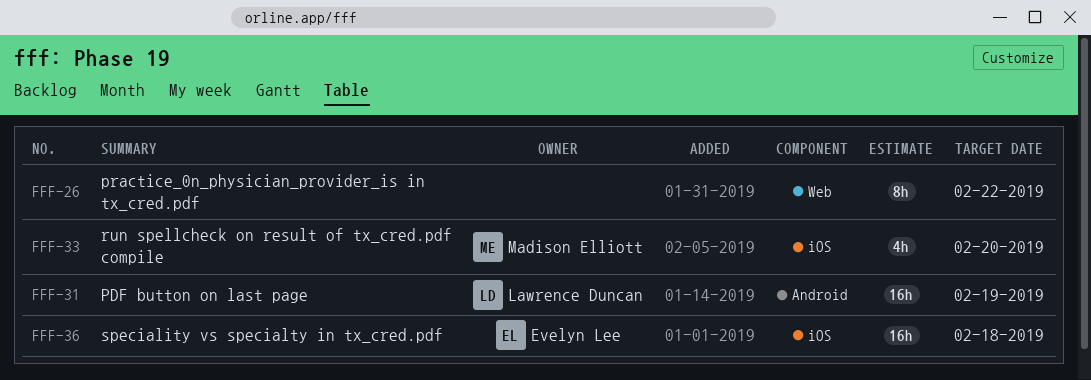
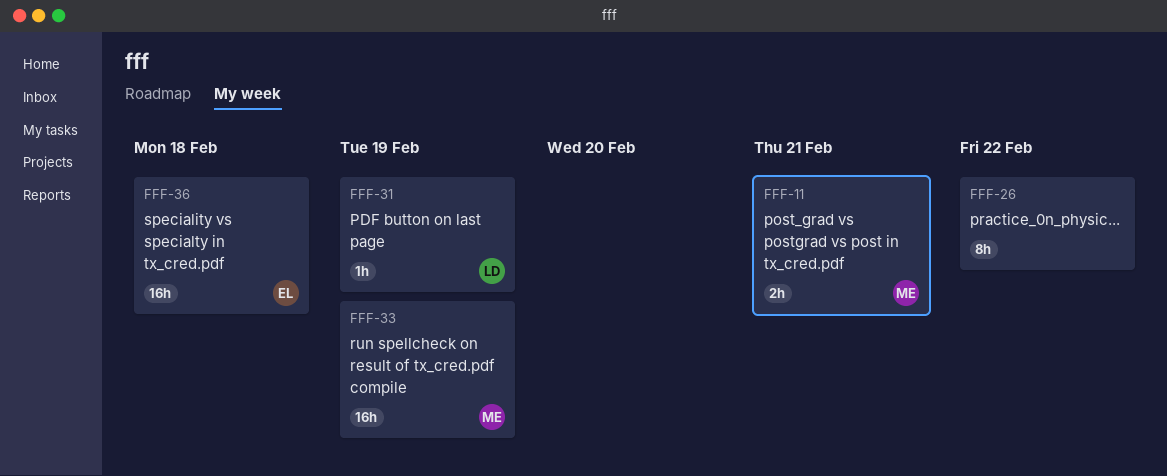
FFF-11: none -> present
FFF-31, estimate: 16h -> 1h
FFF-33, estimate: 4h -> 16h
FFF-33, due: Feb 20 -> Feb 19

